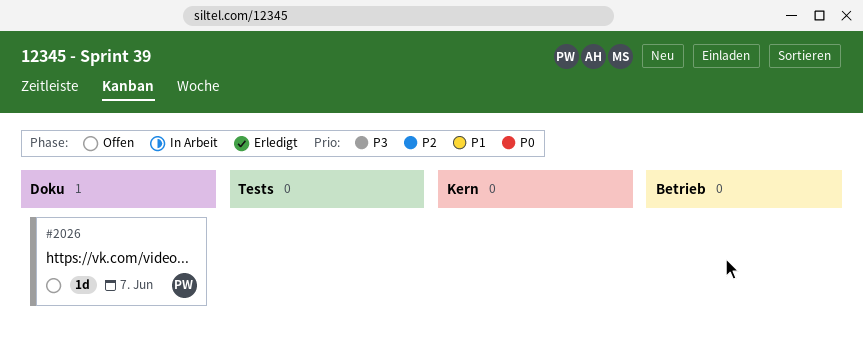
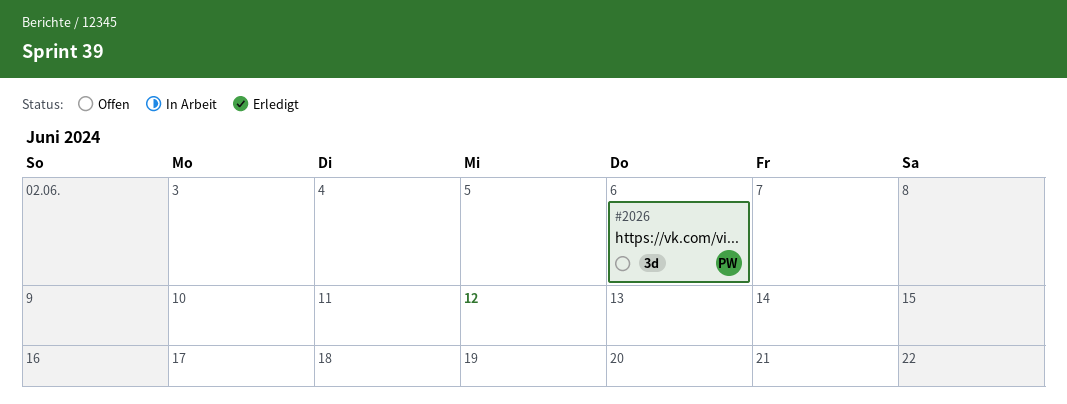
#2026, estimate: 1d -> 3d
#2026, due: Jun 7 -> Jun 6

